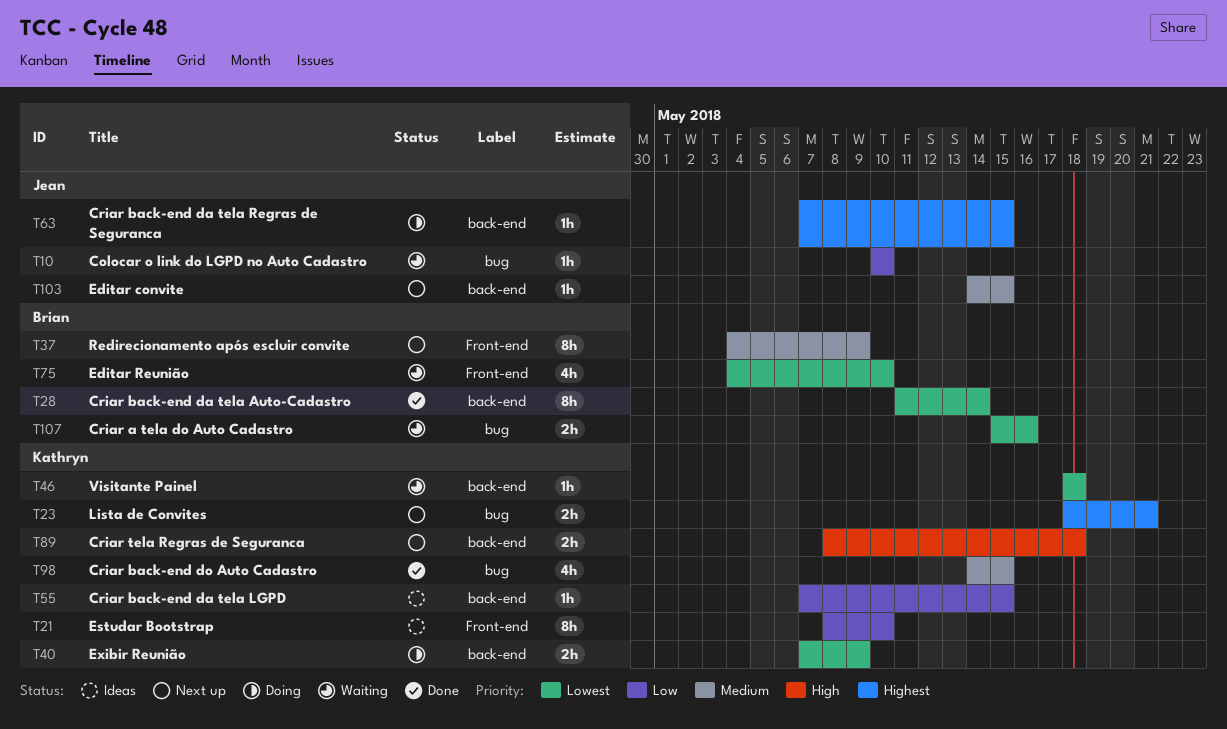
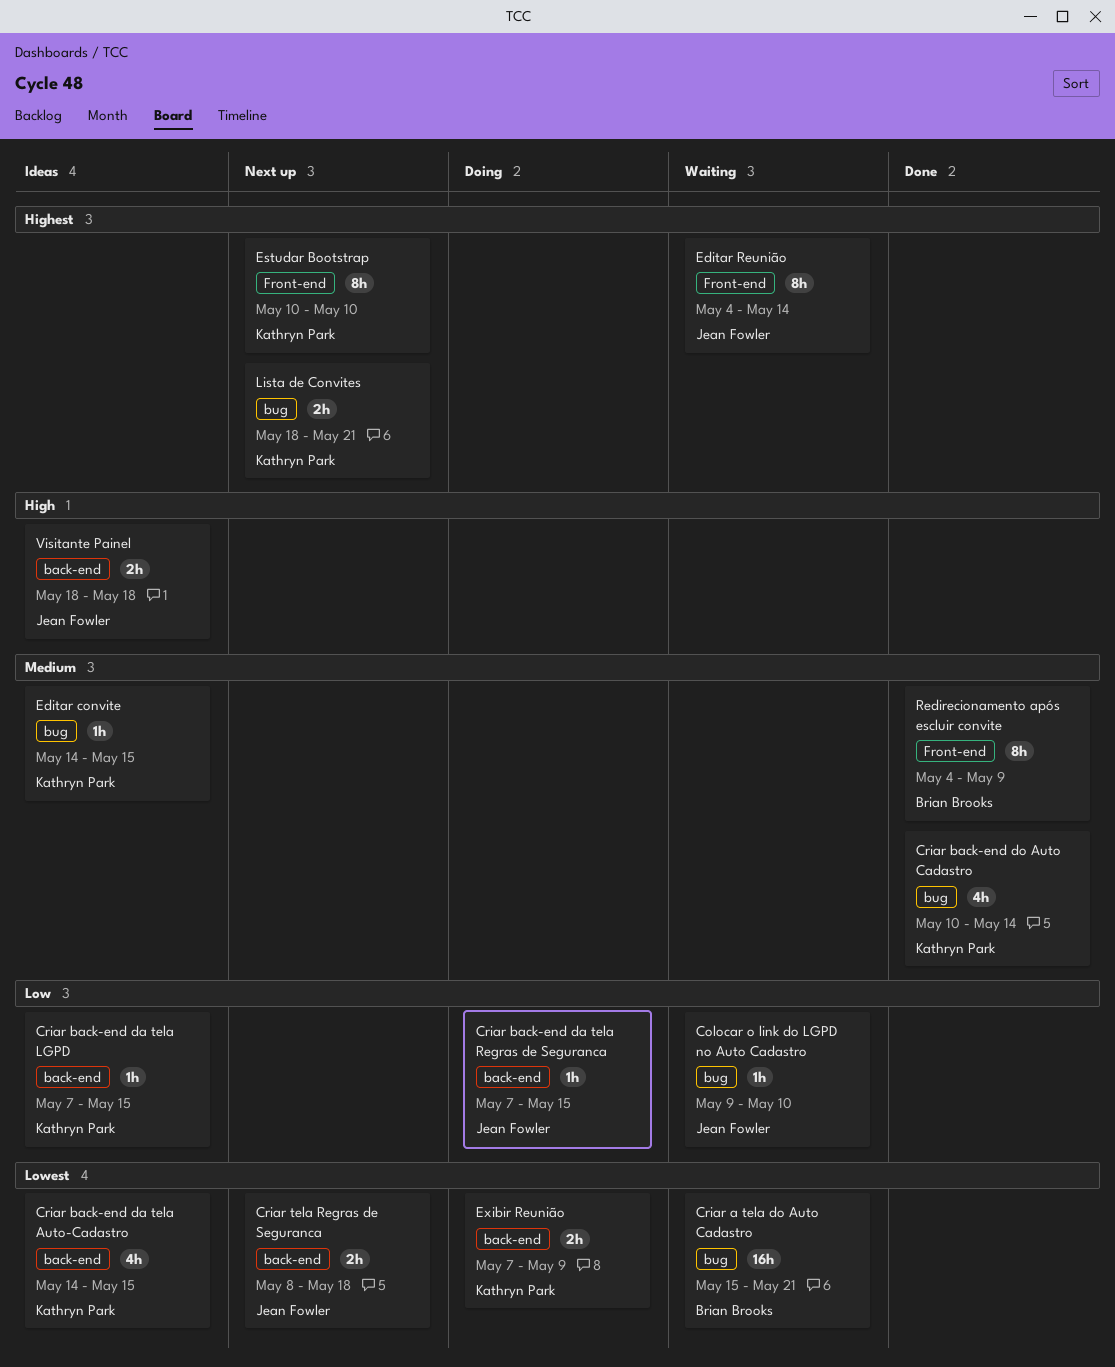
Colocar o link do LGPD no Auto Cadastro, start: May 10 -> May 9
Criar a tela do Auto Cadastro, estimate: 2h -> 16h
Criar a tela do Auto Cadastro, due: May 16 -> May 21
Criar back-end da tela Auto-Cadastro, status: Done -> Ideas
Criar back-end da tela Auto-Cadastro, owner: Brian Brooks -> Kathryn Park
Criar back-end da tela Auto-Cadastro, estimate: 8h -> 4h
Criar back-end da tela Auto-Cadastro, start: May 11 -> May 14
Criar back-end da tela Auto-Cadastro, due: May 14 -> May 15
Criar back-end da tela Regras de Seguranca, priority: Highest -> Low
Criar back-end do Auto Cadastro, start: May 14 -> May 10
Criar back-end do Auto Cadastro, due: May 15 -> May 14
Criar tela Regras de Seguranca, owner: Kathryn Park -> Jean Fowler
Criar tela Regras de Seguranca, priority: High -> Lowest
Editar convite, status: Next up -> Ideas
Editar convite, owner: Jean Fowler -> Kathryn Park
Editar convite, label: back-end -> bug
Editar Reunião, owner: Brian Brooks -> Jean Fowler
Editar Reunião, priority: Lowest -> Highest
Editar Reunião, estimate: 4h -> 8h
Editar Reunião, due: May 10 -> May 14
Estudar Bootstrap, status: Ideas -> Next up
Estudar Bootstrap, priority: Low -> Highest
Estudar Bootstrap, start: May 8 -> May 10
Redirecionamento após escluir convite, status: Next up -> Done
Visitante Painel, status: Waiting -> Ideas
Visitante Painel, owner: Kathryn Park -> Jean Fowler
Visitante Painel, priority: Lowest -> High
Visitante Painel, estimate: 1h -> 2h

